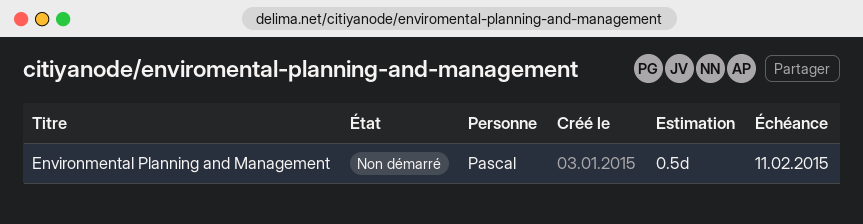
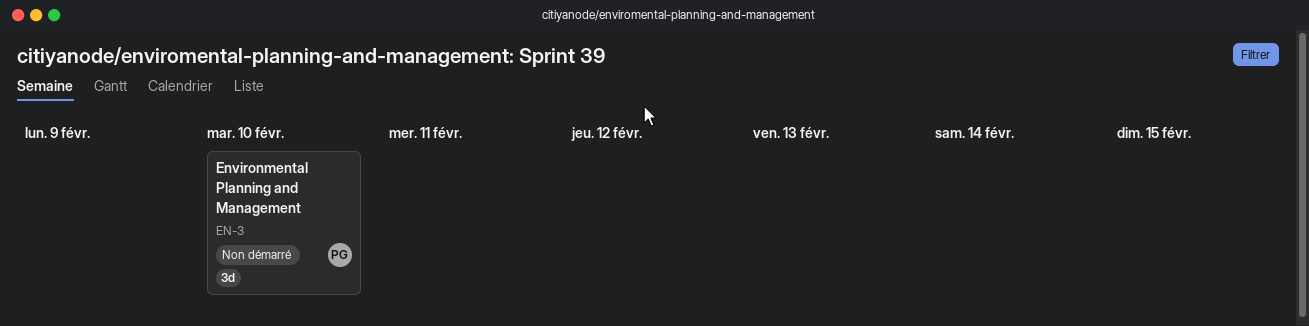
Environmental Planning and Management, estimate: 0.5d -> 3d
Environmental Planning and Management, due: Feb 11 -> Feb 10

